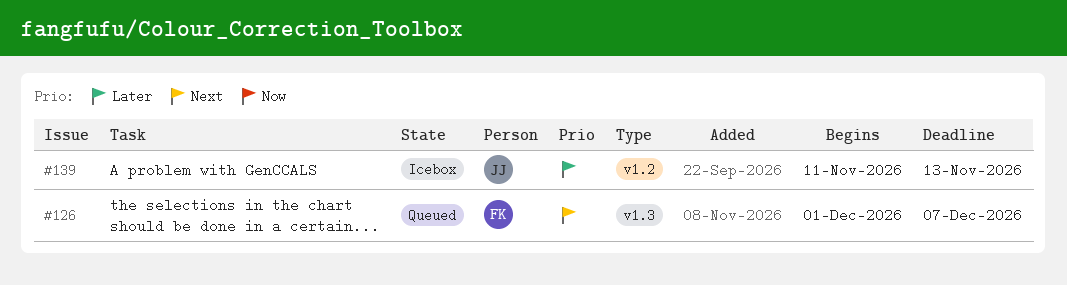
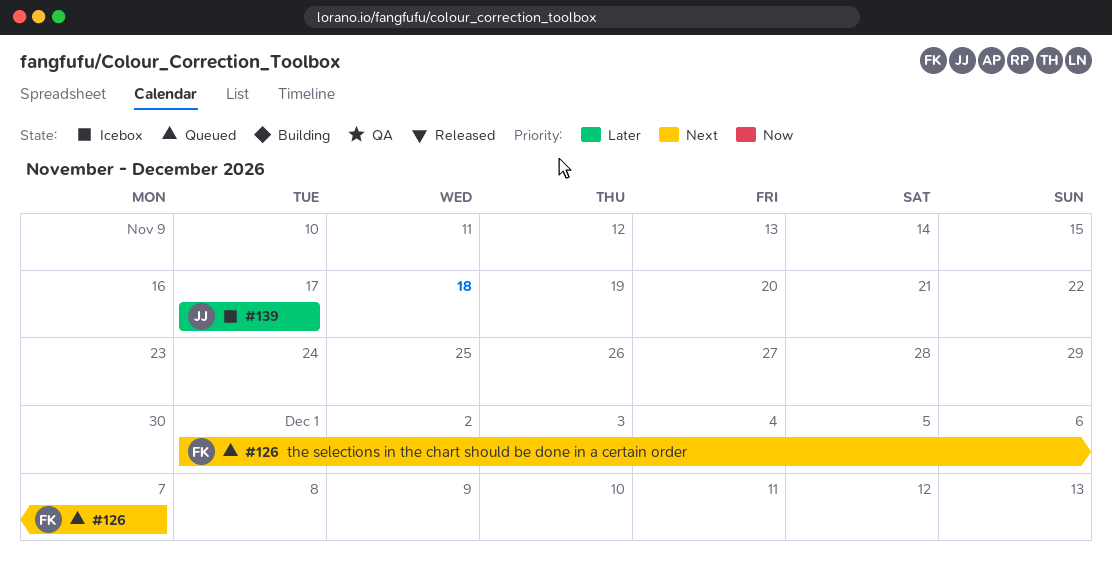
#139, start: Nov 11 -> Nov 17
#139, due: Nov 13 -> Nov 17

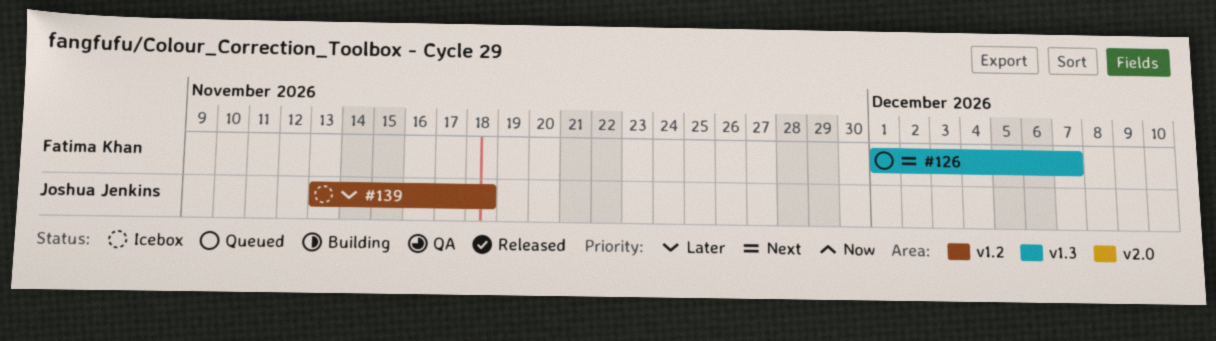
#139, start: Nov 17 -> Nov 13
#139, due: Nov 17 -> Nov 18

